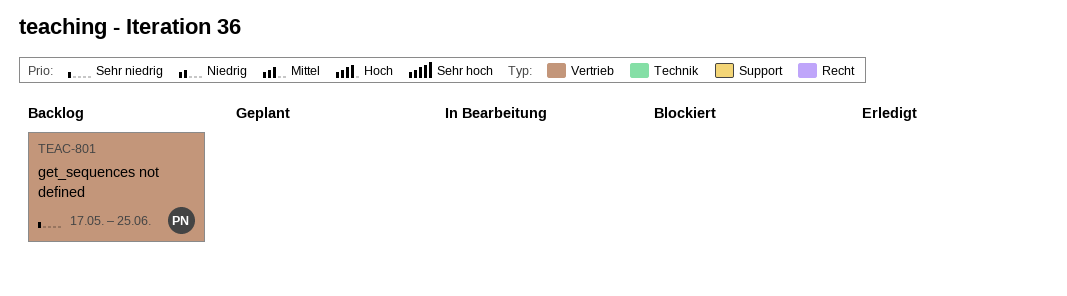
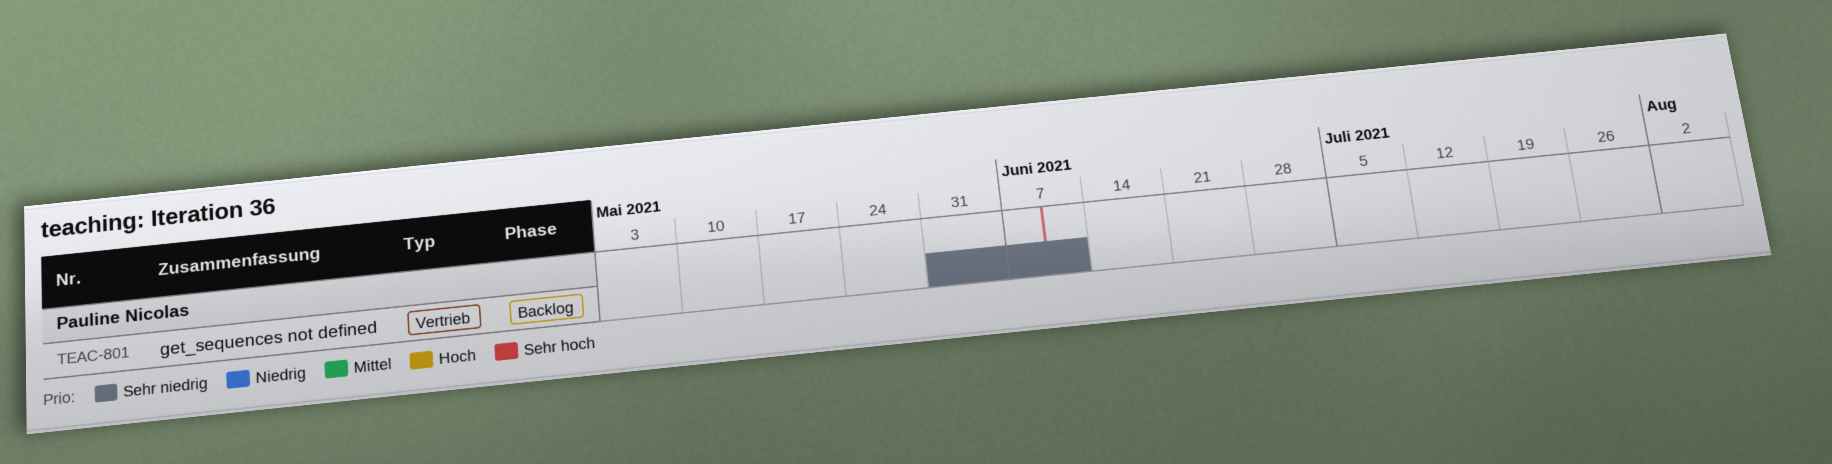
TEAC-801, start: May 17 -> May 31
TEAC-801, due: Jun 25 -> Jun 11

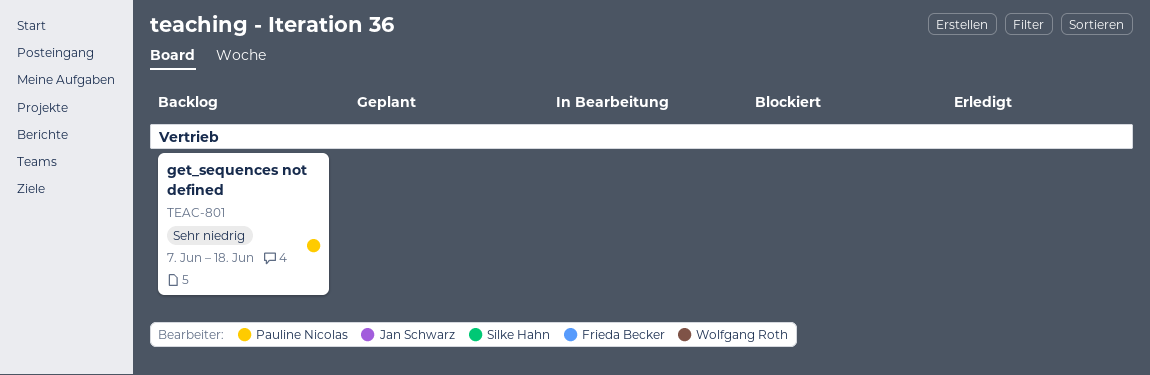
TEAC-801, start: May 31 -> Jun 7
TEAC-801, due: Jun 11 -> Jun 18

